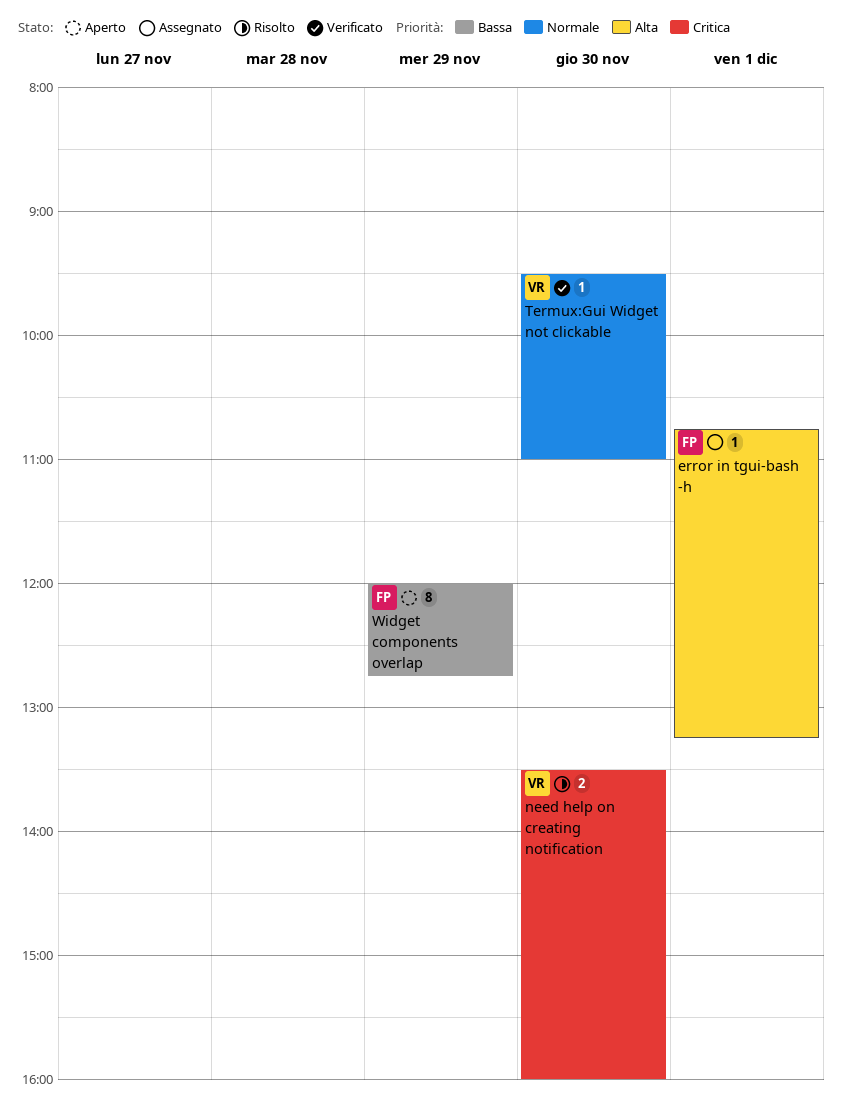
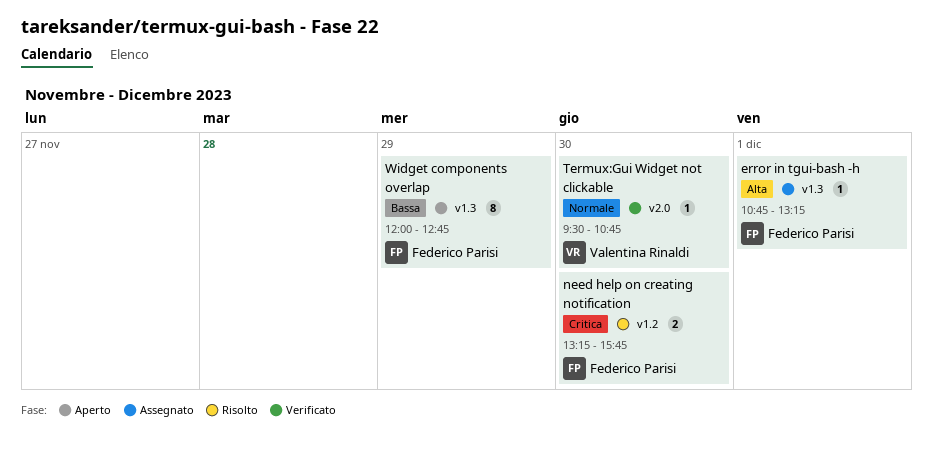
need help on creating notification, owner: Valentina Rinaldi -> Federico Parisi
need help on creating notification, begins: 13:30 -> 13:15
need help on creating notification, ends: 16:00 -> 15:45
Termux:Gui Widget not clickable, ends: 11:00 -> 10:45

